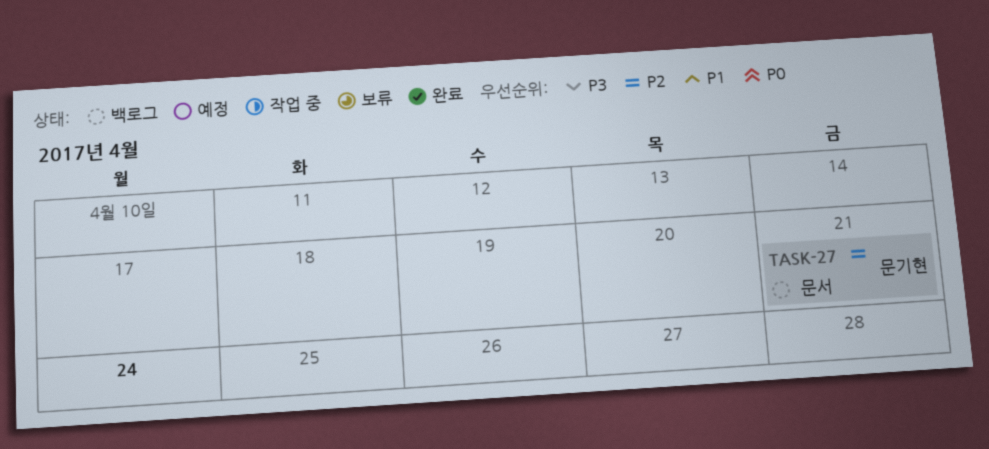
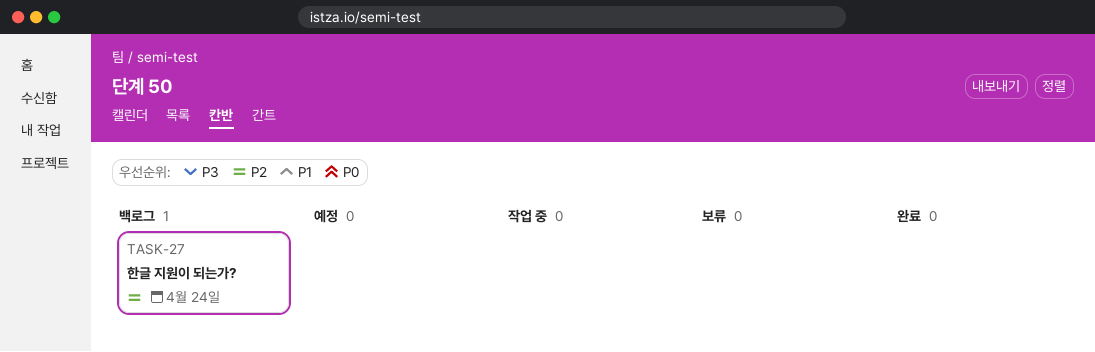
TASK-27, due: Apr 21 -> Apr 24

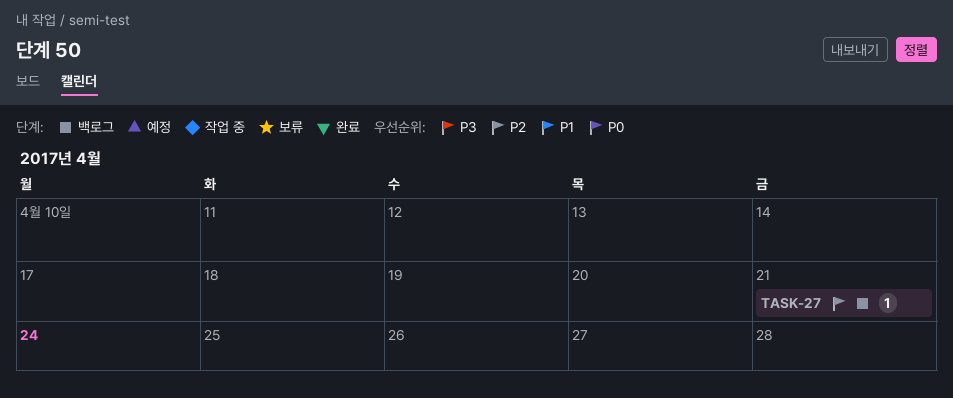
TASK-27, due: Apr 24 -> Apr 21

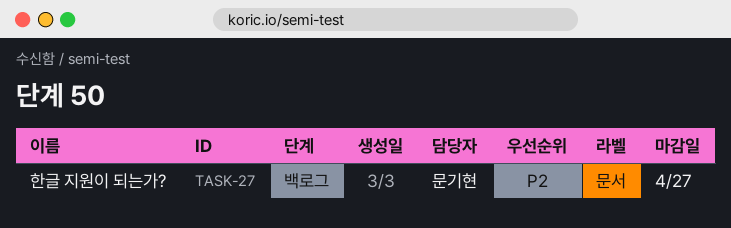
TASK-27, due: Apr 21 -> Apr 27

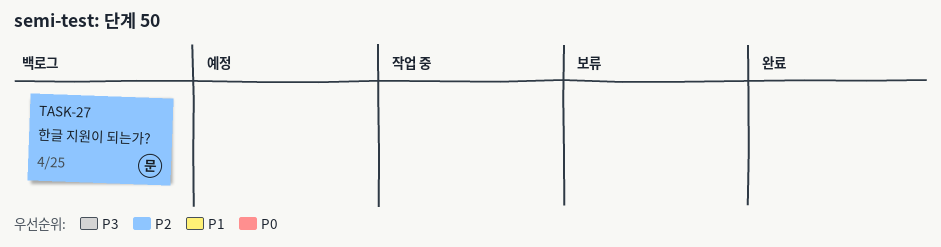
TASK-27, due: Apr 27 -> Apr 25

